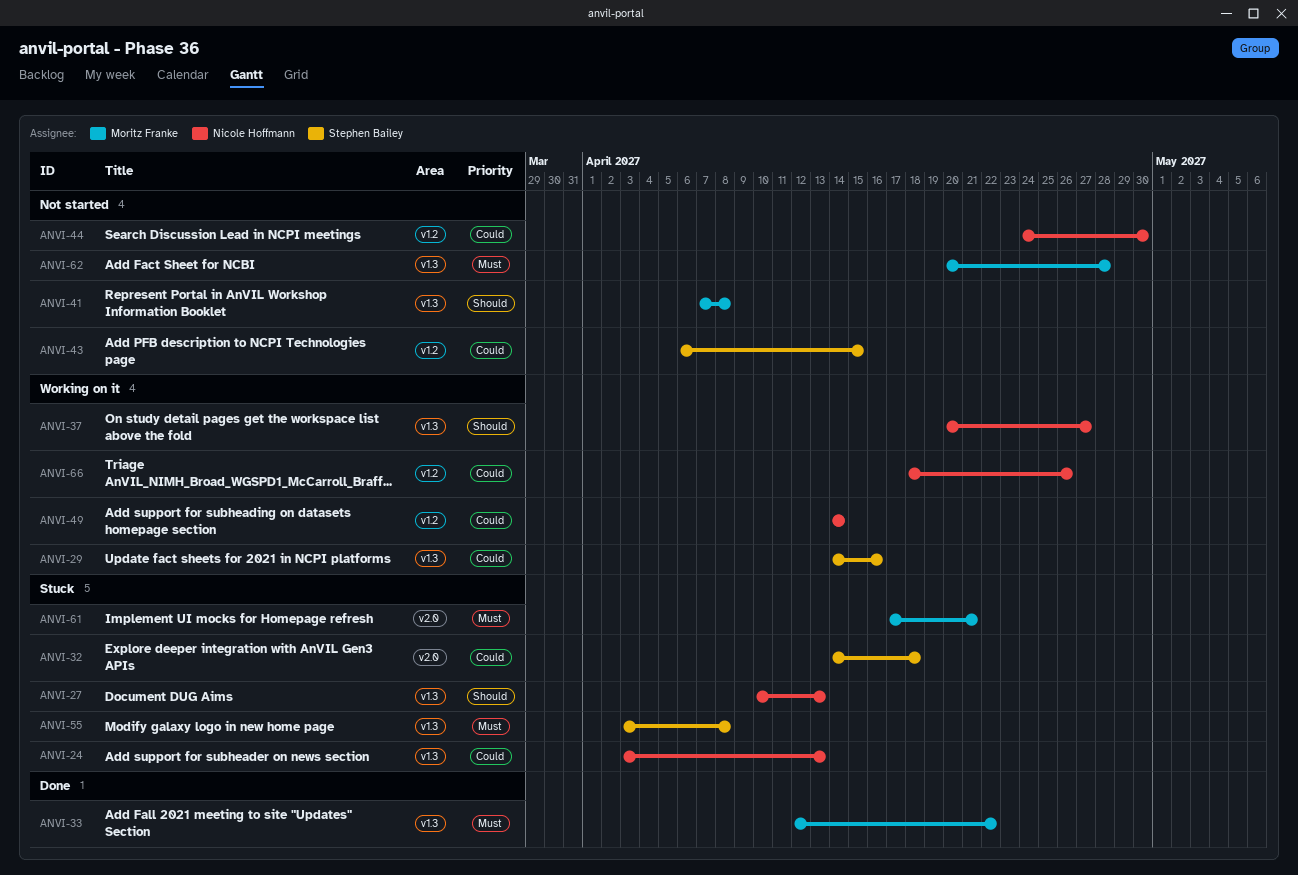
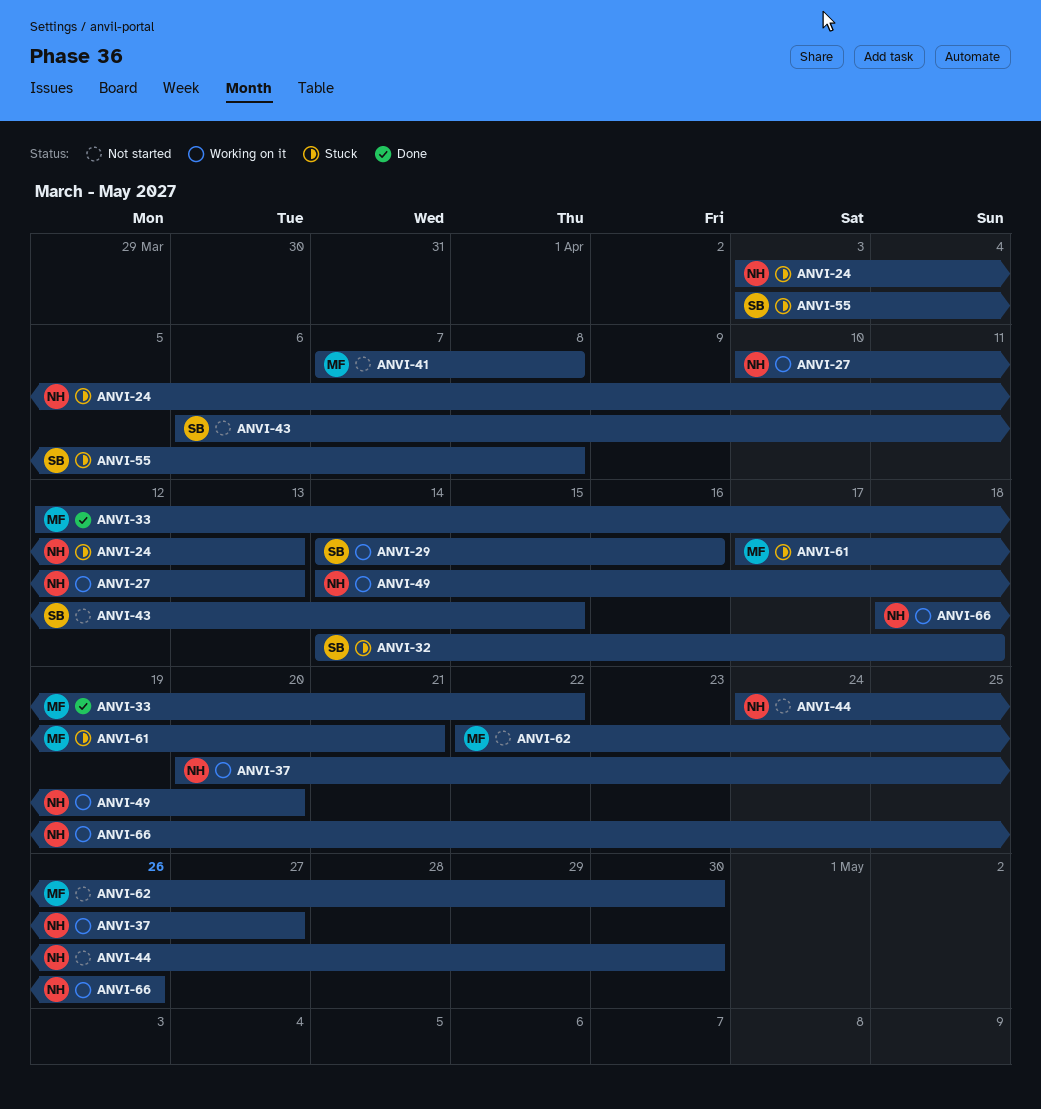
ANVI-27, status: Stuck -> Working on it
ANVI-49, due: Apr 14 -> Apr 20
ANVI-62, start: Apr 20 -> Apr 22
ANVI-62, due: Apr 28 -> Apr 30

